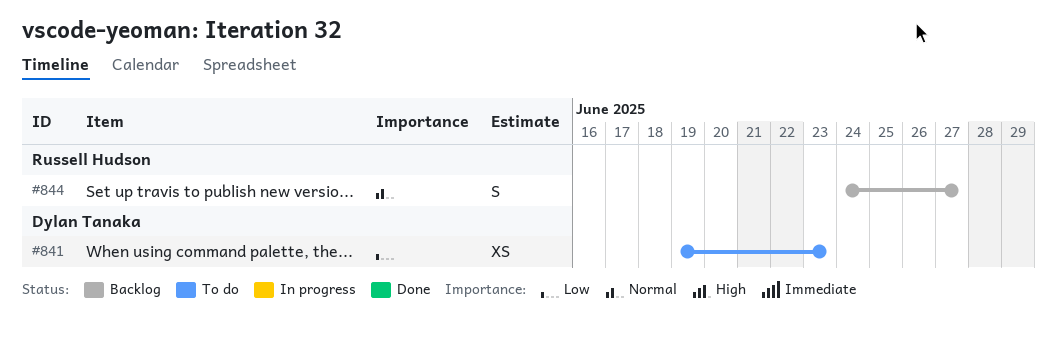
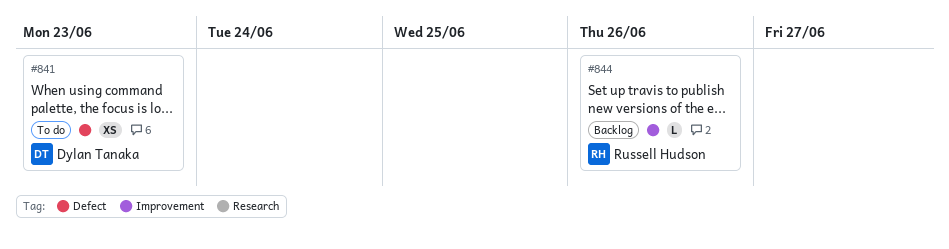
#844, estimate: S -> L
#844, due: Jun 27 -> Jun 26

